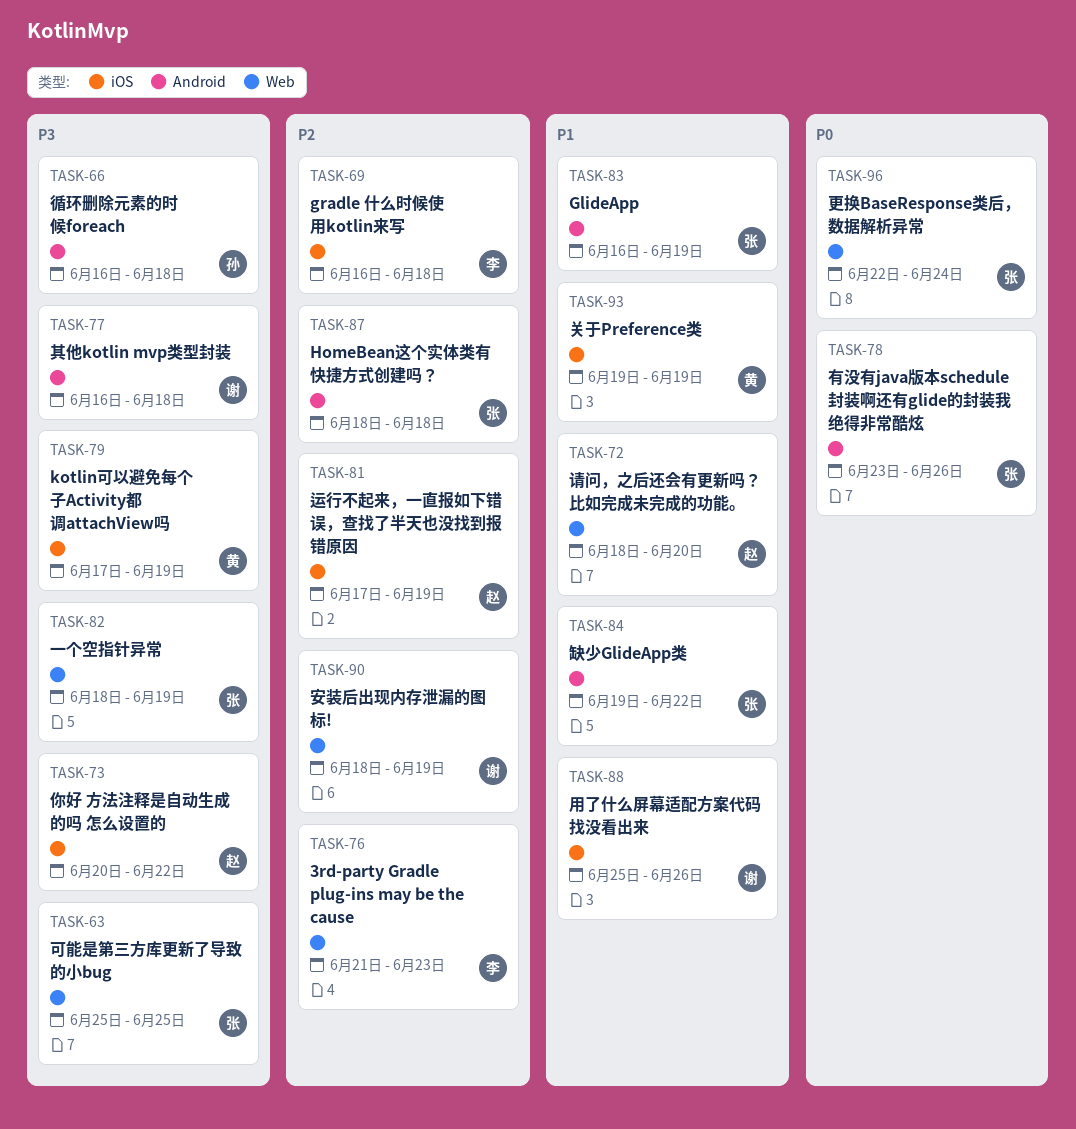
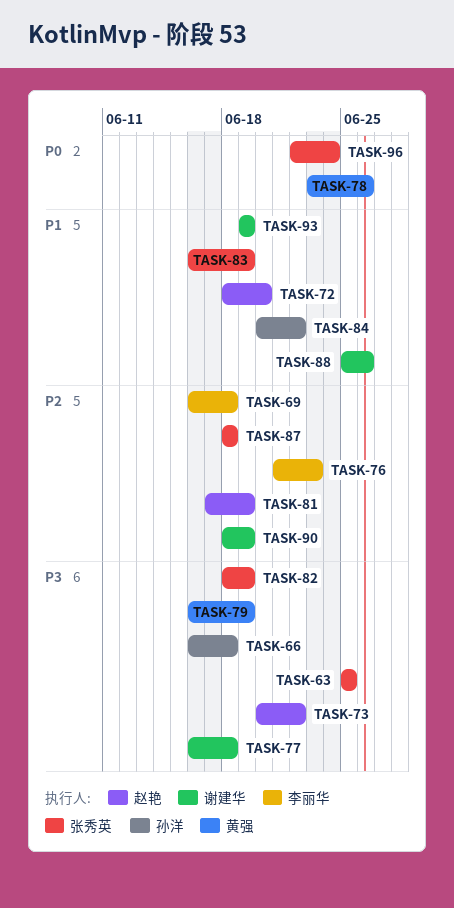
TASK-78, owner: 张秀英 -> 黄强
TASK-79, start: Jun 17 -> Jun 16
TASK-84, owner: 张秀英 -> 孙洋
TASK-84, start: Jun 19 -> Jun 20
TASK-93, owner: 黄强 -> 谢建华

